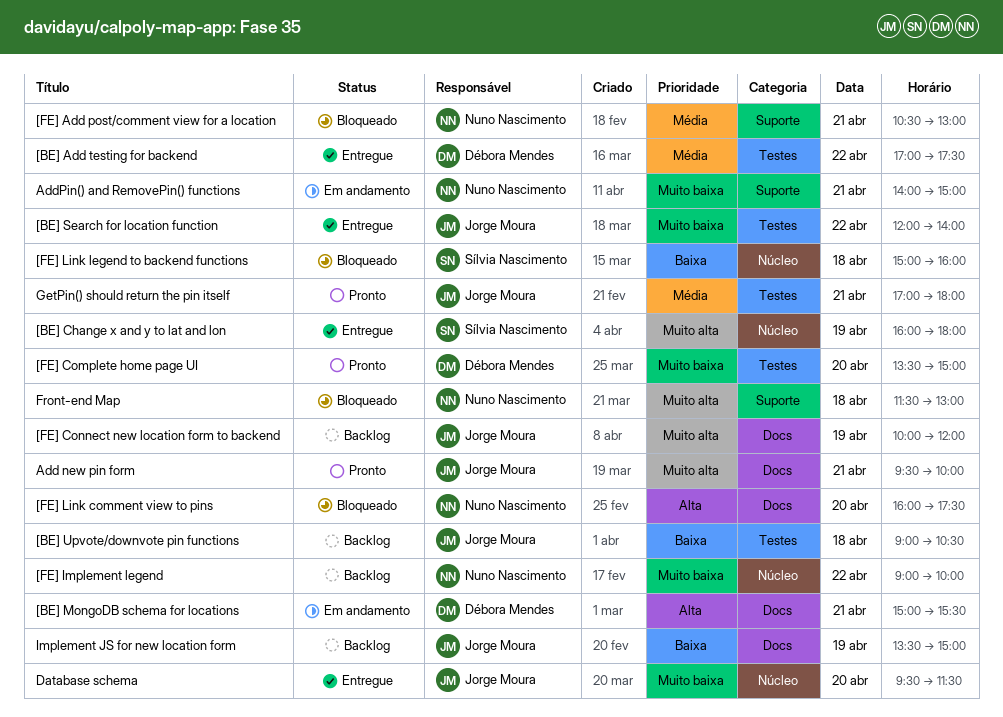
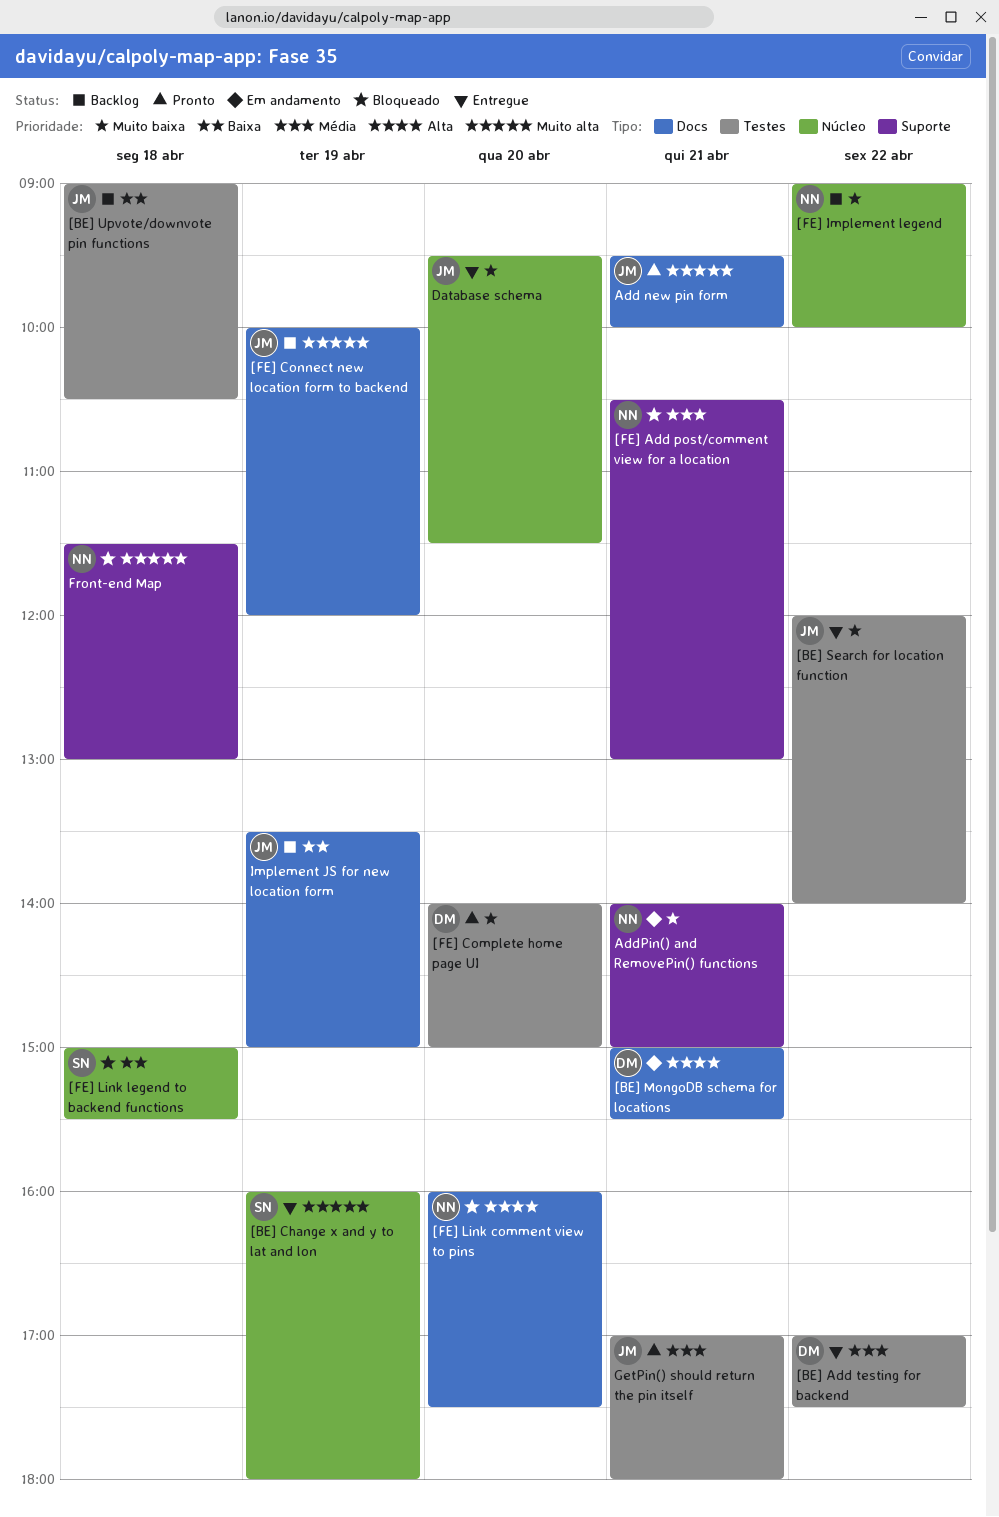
[FE] Complete home page UI, begins: 13:30 -> 14:00
[FE] Link legend to backend functions, ends: 16:00 -> 15:30

